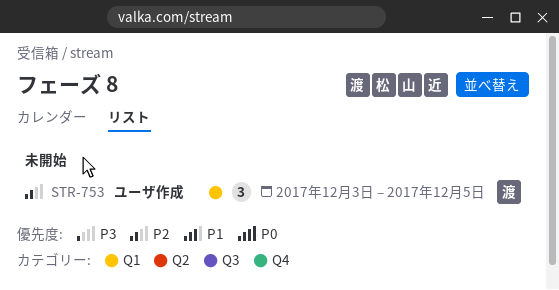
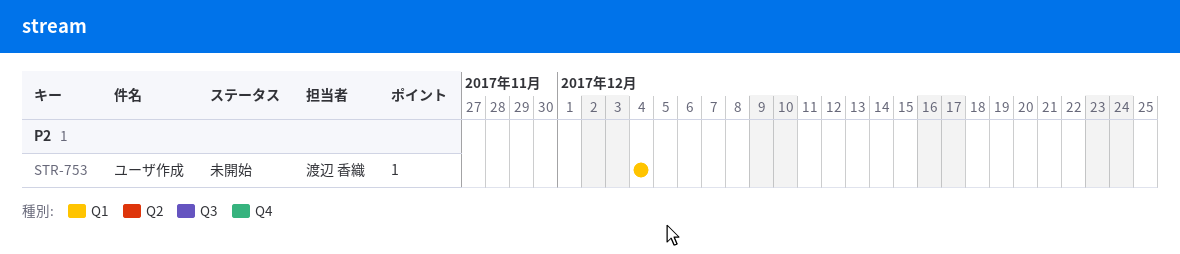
STR-753, estimate: 3 -> 1
STR-753, start: Dec 3 -> Dec 4
STR-753, due: Dec 5 -> Dec 4

